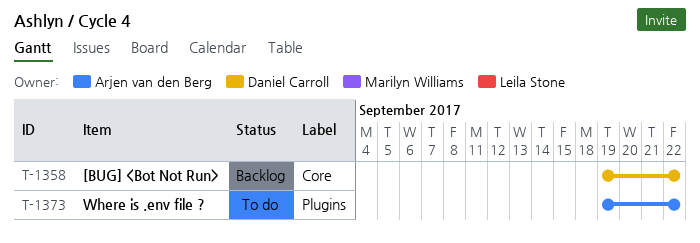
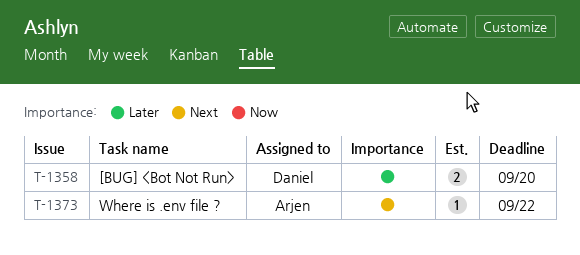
T-1358, due: Sep 22 -> Sep 20

